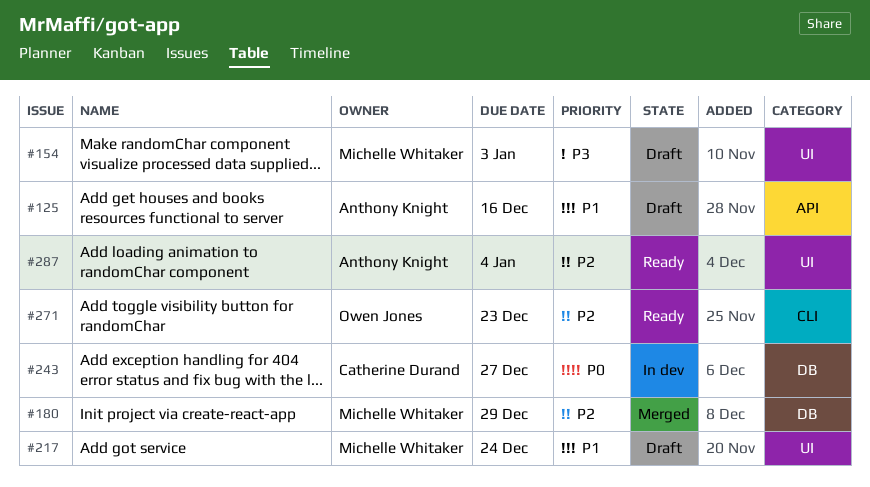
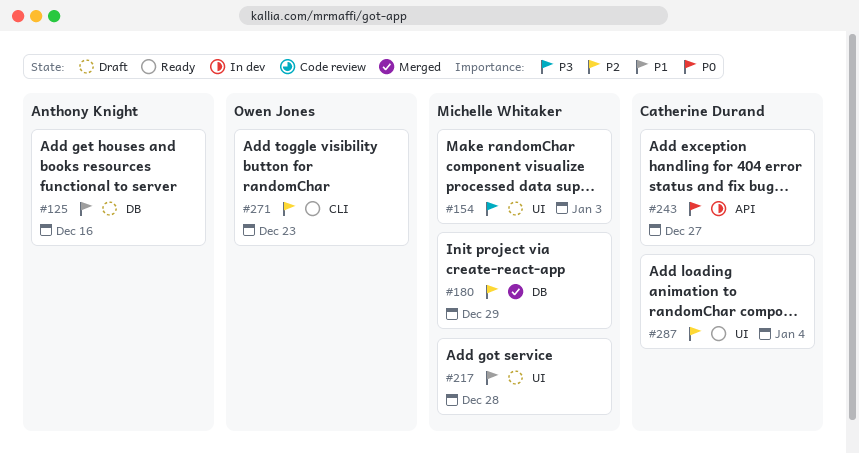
#125, label: API -> DB
#217, due: Dec 24 -> Dec 28
#243, label: DB -> API
#287, owner: Anthony Knight -> Catherine Durand

